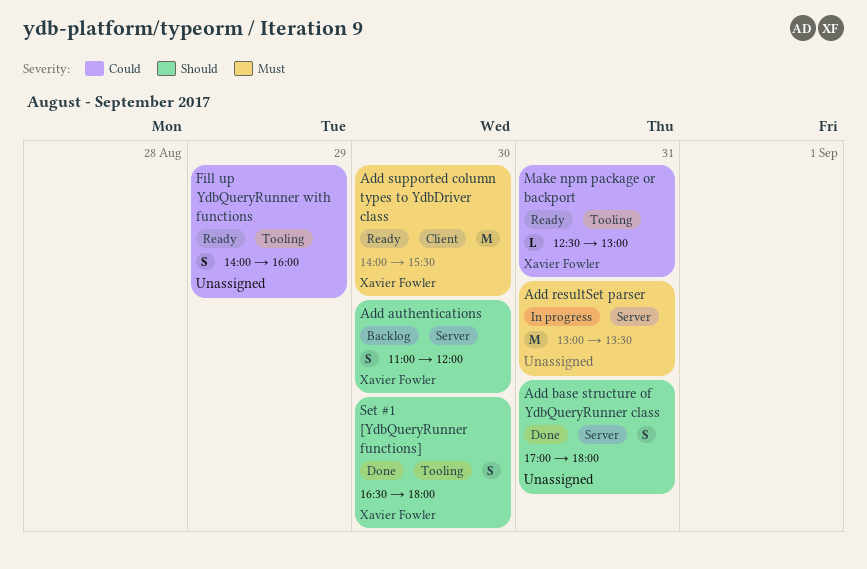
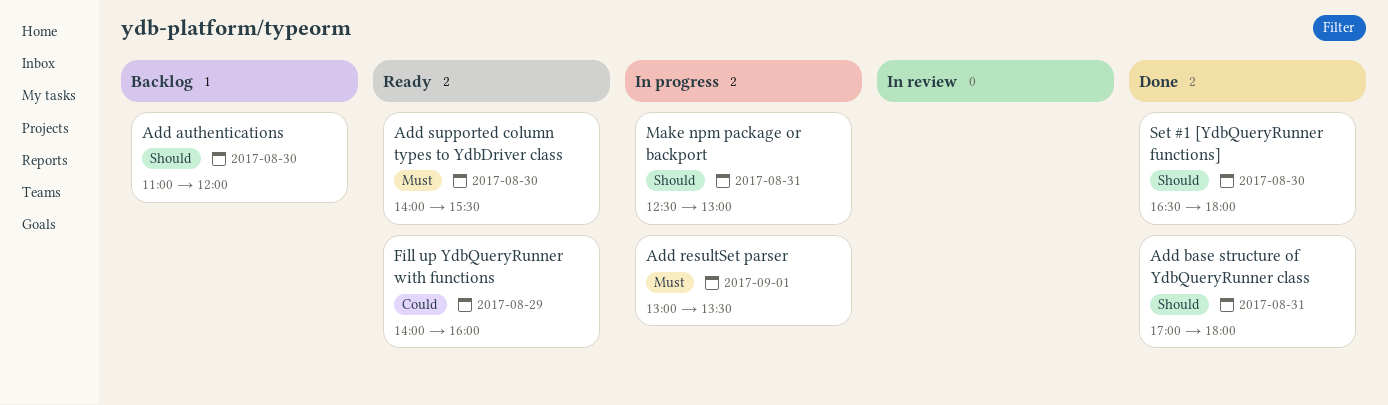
Add resultSet parser, day: Aug 31 -> Sep 1
Make npm package or backport, status: Ready -> In progress
Make npm package or backport, priority: Could -> Should

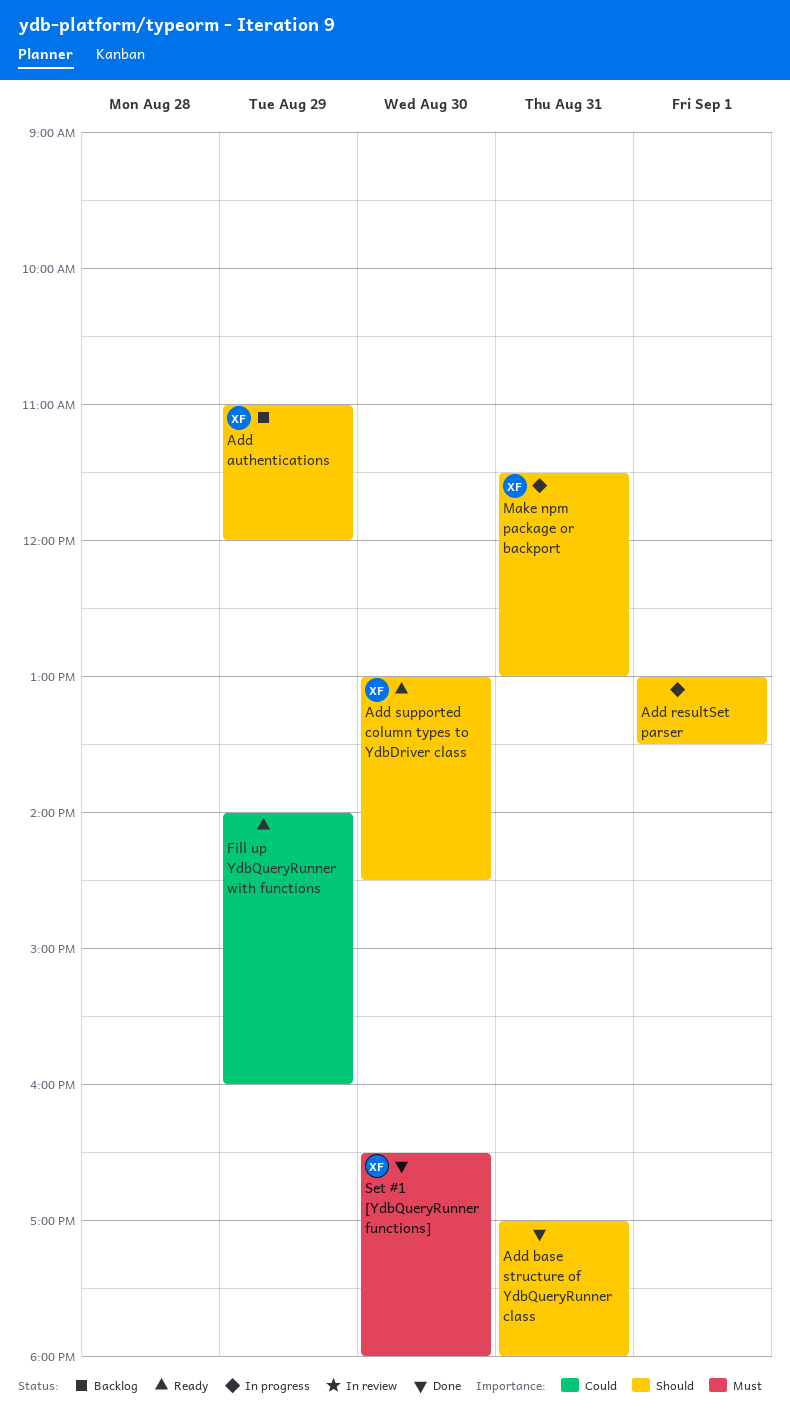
Add authentications, day: Aug 30 -> Aug 29
Add resultSet parser, priority: Must -> Should
Add supported column types to YdbDriver class, priority: Must -> Should
Add supported column types to YdbDriver class, begins: 14:00 -> 13:00
Add supported column types to YdbDriver class, ends: 15:30 -> 14:30
Make npm package or backport, begins: 12:30 -> 11:30
Set #1 [YdbQueryRunner functions], priority: Should -> Must

